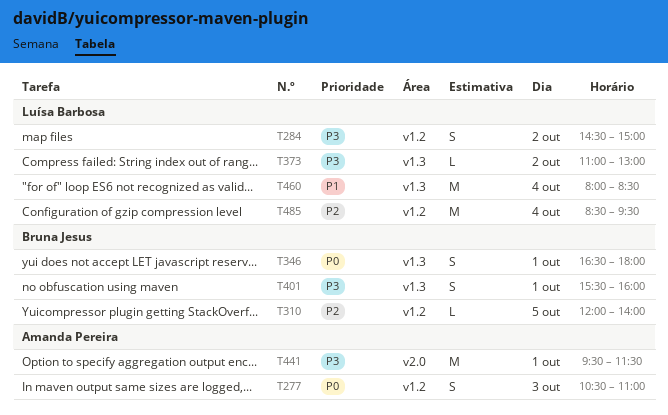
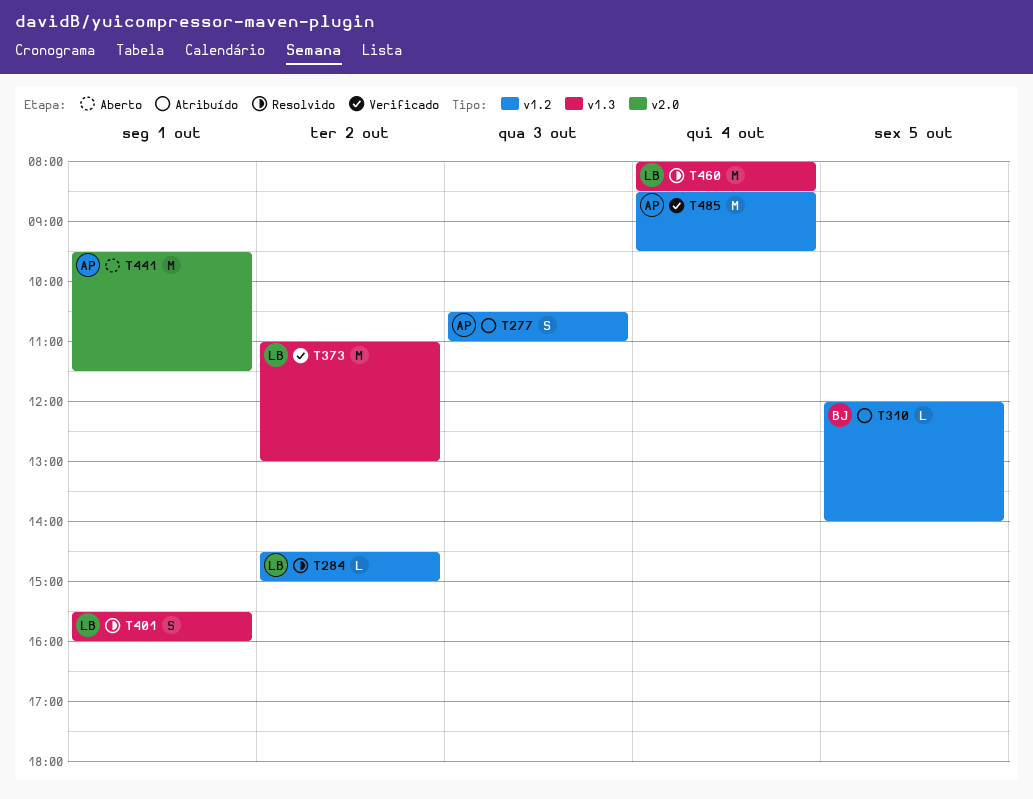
T284, estimate: S -> L
T346: present -> none
T373, estimate: L -> M
T401, owner: Bruna Jesus -> Luísa Barbosa
T485, owner: Luísa Barbosa -> Amanda Pereira

